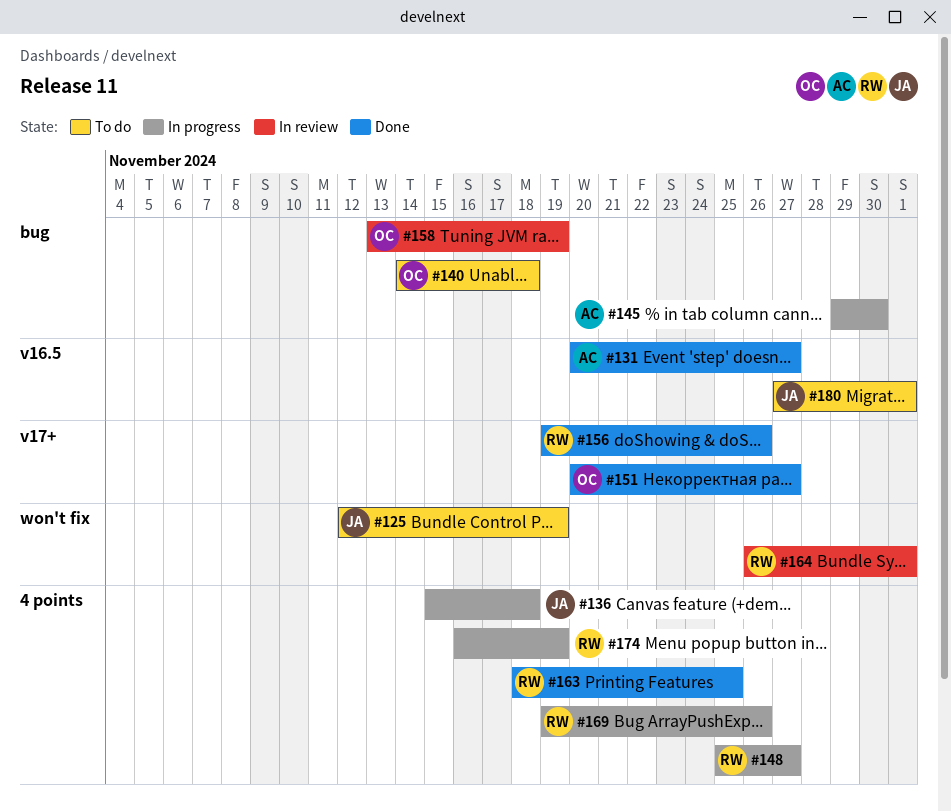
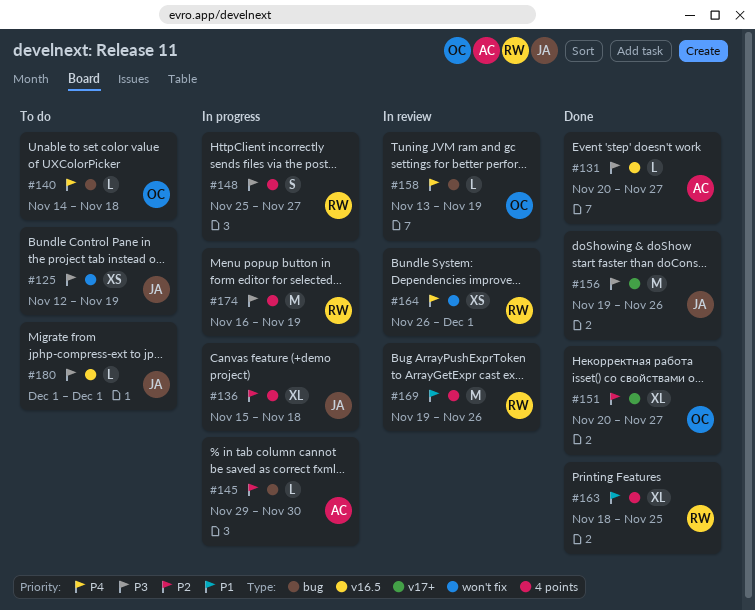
#156, owner: RW -> JA
#169, status: In progress -> In review
#180, start: Nov 27 -> Dec 1

